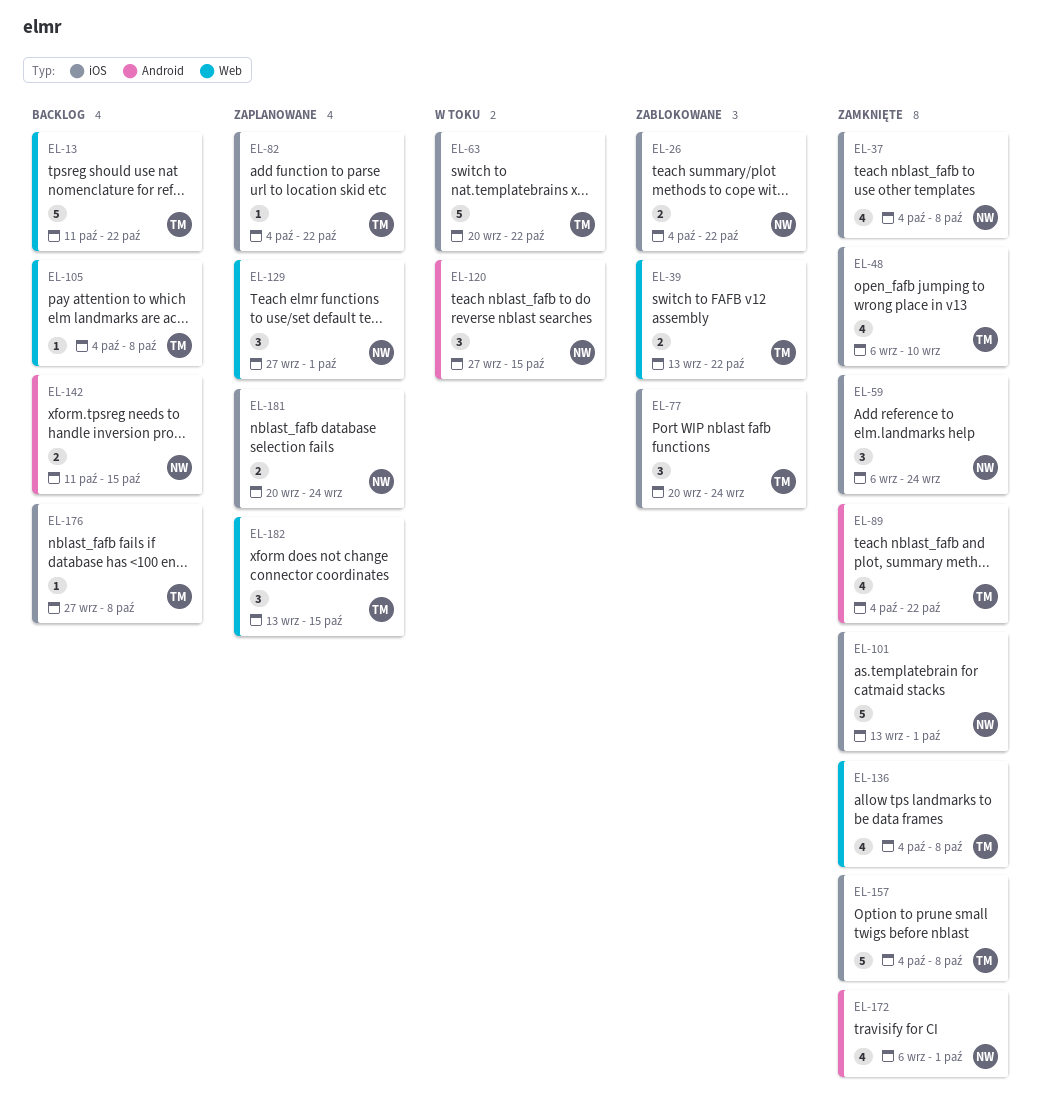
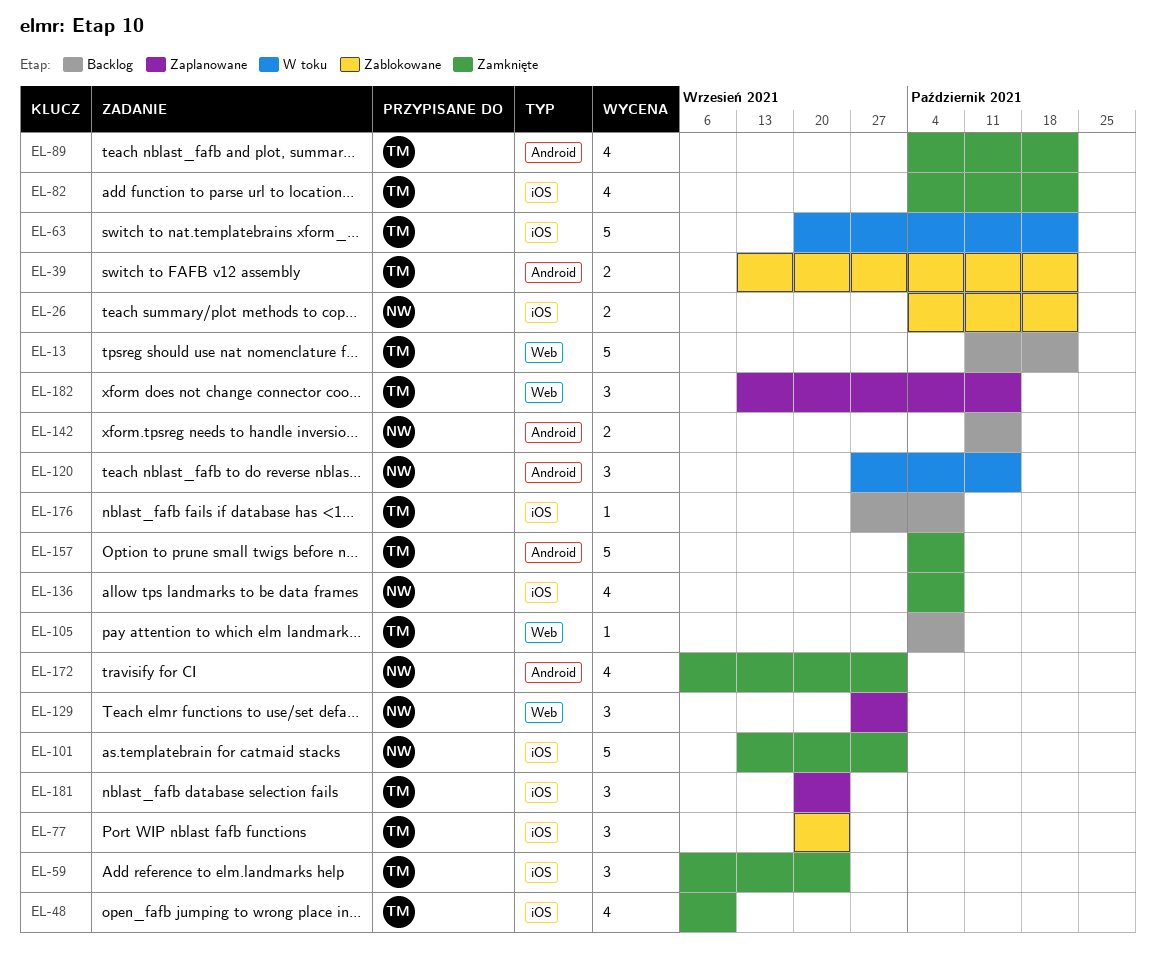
EL-37: present -> none
EL-39, label: Web -> Android
EL-59, owner: NW -> TM
EL-82, status: Zaplanowane -> Zamknięte
EL-82, estimate: 1 -> 4
EL-136, owner: TM -> NW
EL-136, label: Web -> iOS
EL-157, label: iOS -> Android
EL-181, owner: NW -> TM
EL-181, estimate: 2 -> 3

